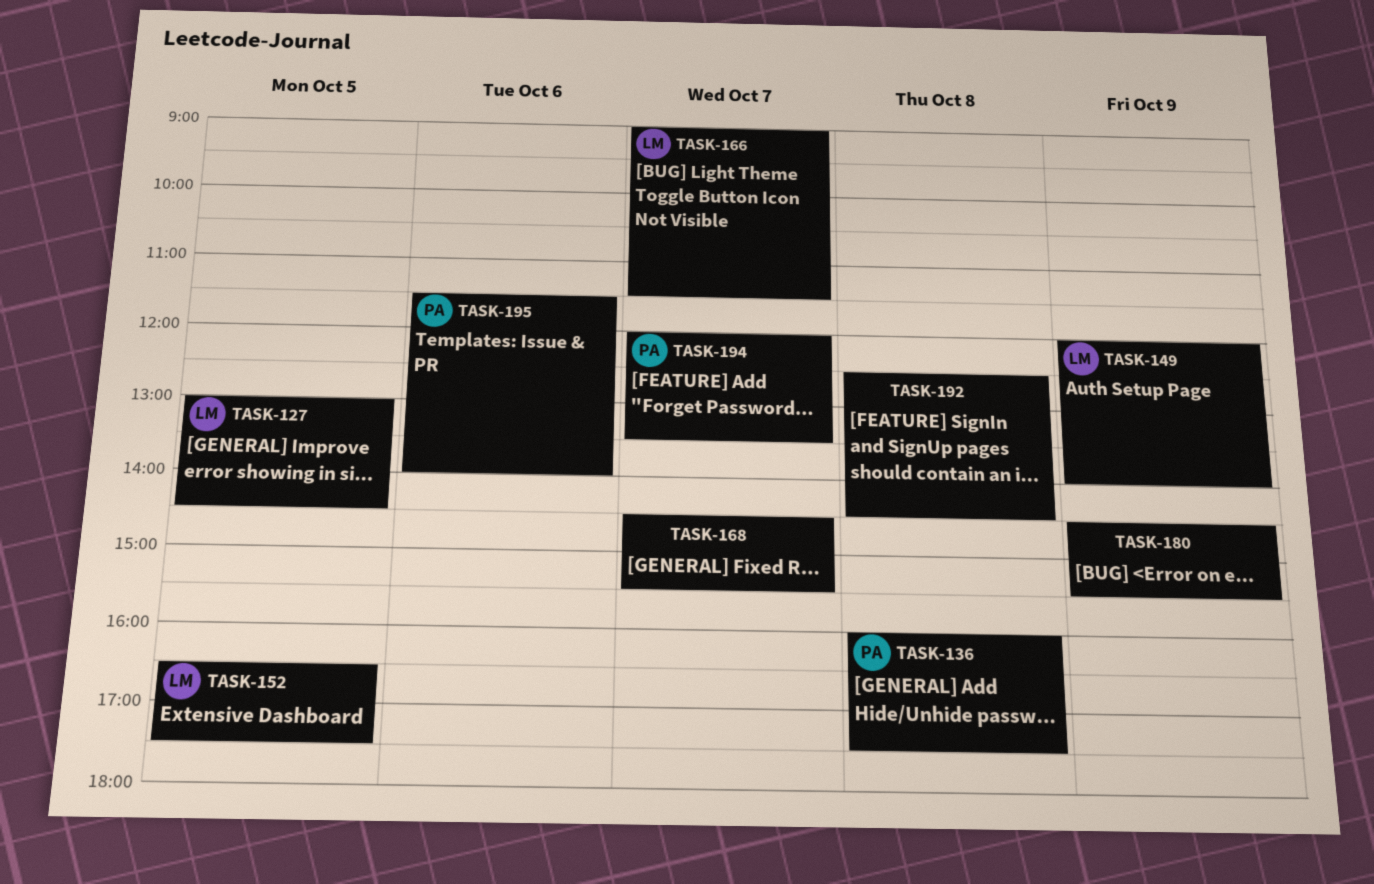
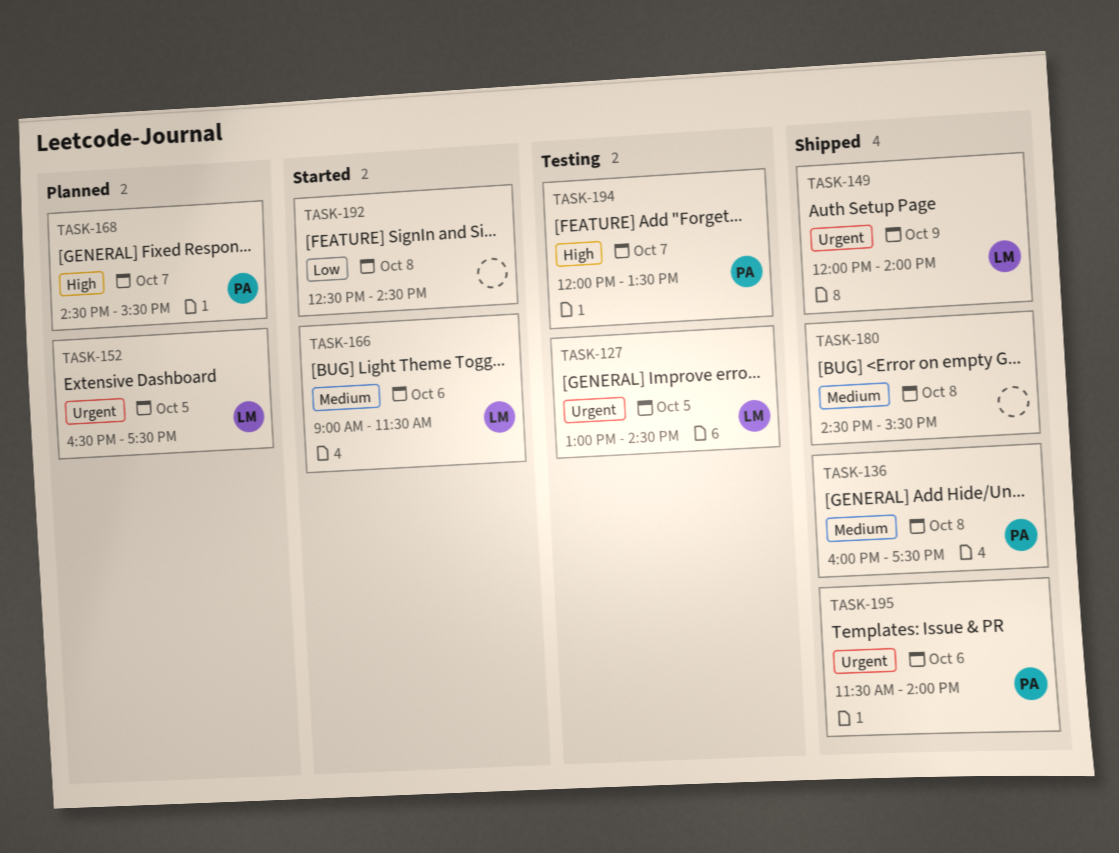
TASK-166, day: Oct 7 -> Oct 6
TASK-168, owner: none -> PA
TASK-180, day: Oct 9 -> Oct 8

